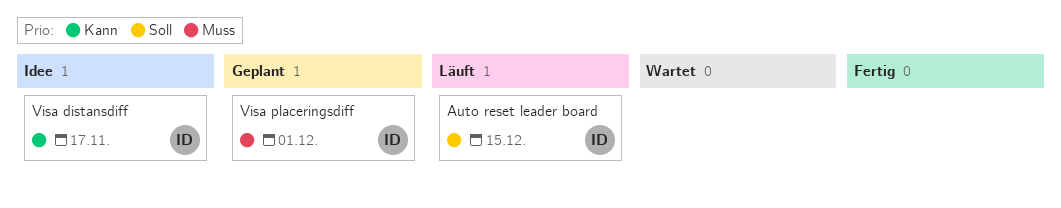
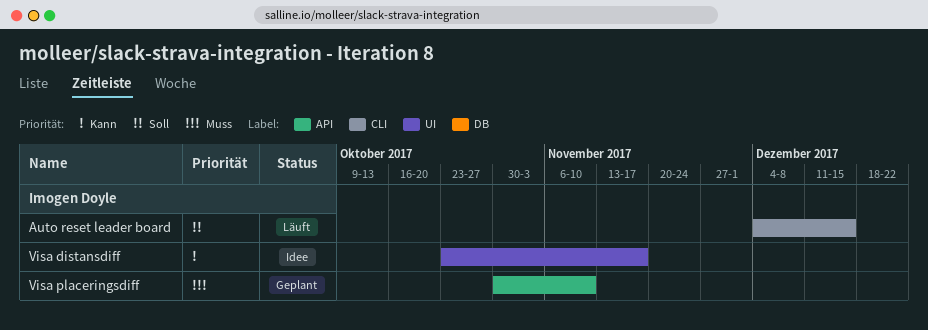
Visa placeringsdiff, due: Dec 1 -> Nov 10

